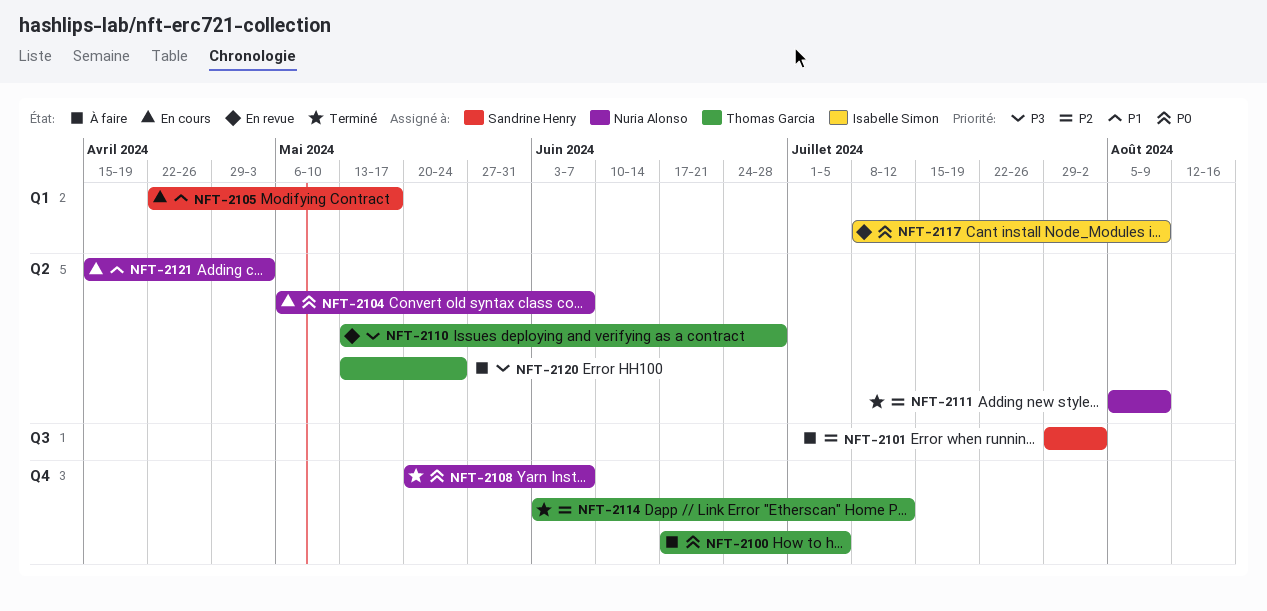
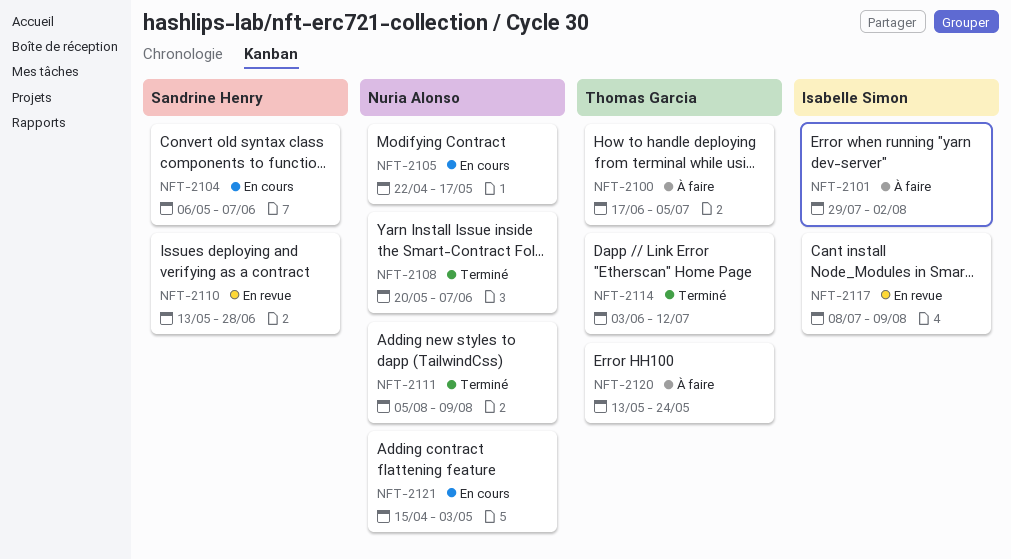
NFT-2101, owner: Sandrine Henry -> Isabelle Simon
NFT-2104, owner: Nuria Alonso -> Sandrine Henry
NFT-2105, owner: Sandrine Henry -> Nuria Alonso
NFT-2110, owner: Thomas Garcia -> Sandrine Henry

